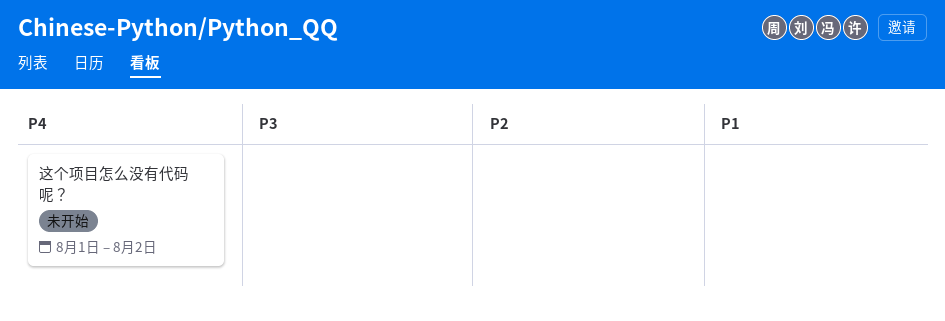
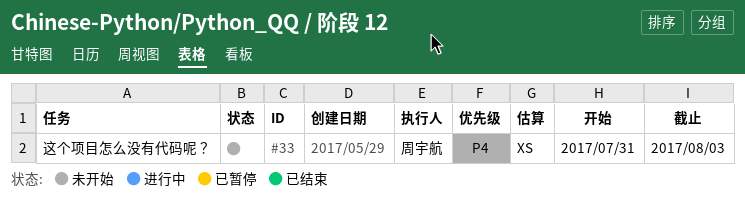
这个项目怎么没有代码呢？, start: Aug 1 -> Jul 31
这个项目怎么没有代码呢？, due: Aug 2 -> Aug 3

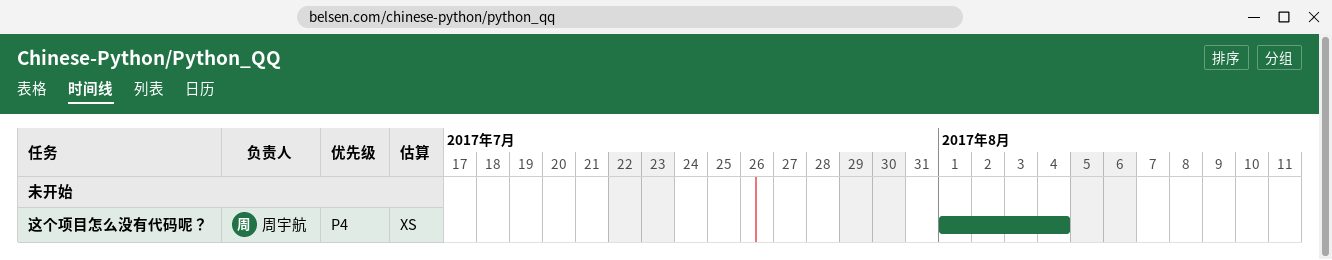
这个项目怎么没有代码呢？, start: Jul 31 -> Aug 1
这个项目怎么没有代码呢？, due: Aug 3 -> Aug 4

